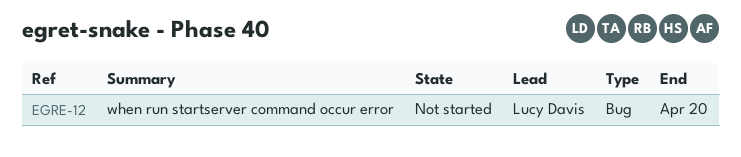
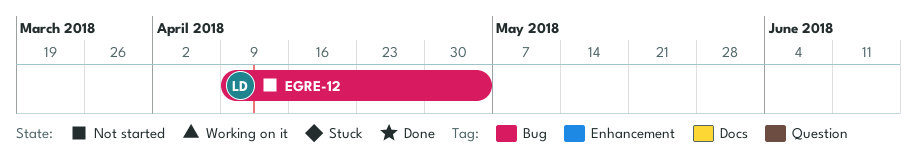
EGRE-12, due: Apr 20 -> May 4

